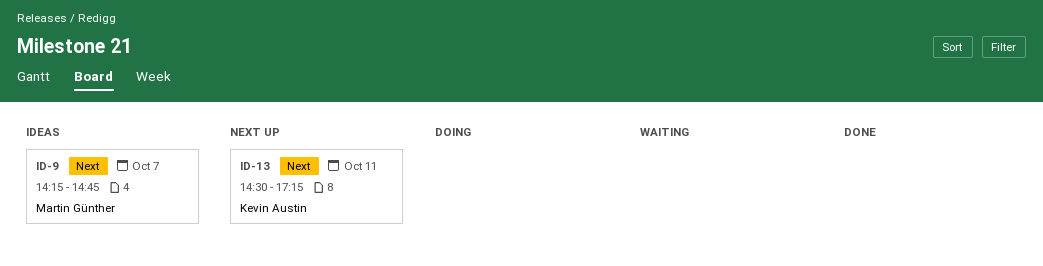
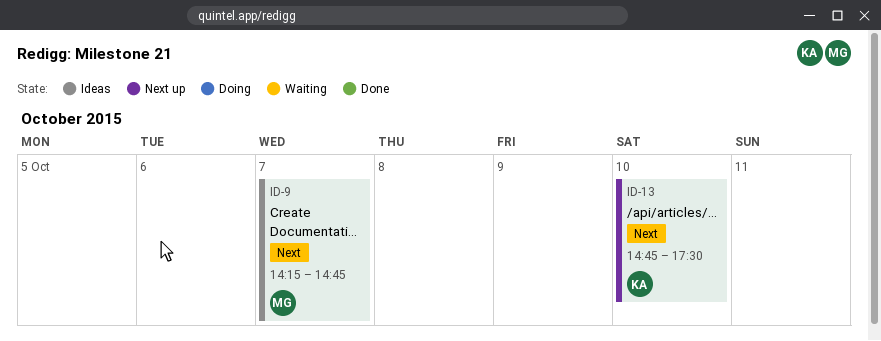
ID-13, day: Oct 11 -> Oct 10
ID-13, begins: 14:30 -> 14:45
ID-13, ends: 17:15 -> 17:30

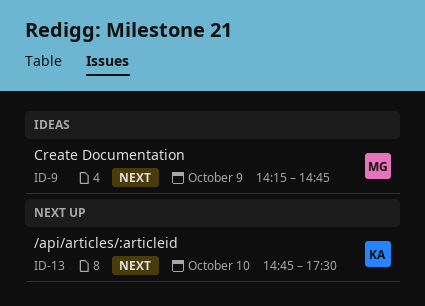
ID-9, day: Oct 7 -> Oct 9

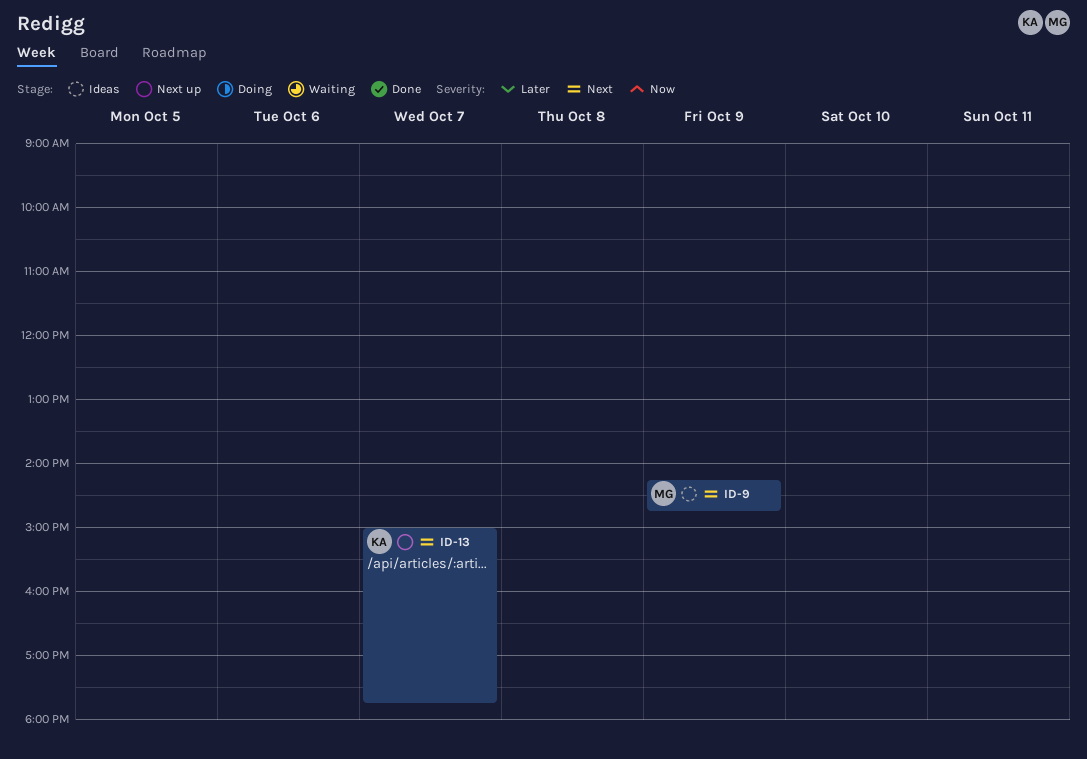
ID-13, day: Oct 10 -> Oct 7
ID-13, begins: 14:45 -> 15:00
ID-13, ends: 17:30 -> 17:45

